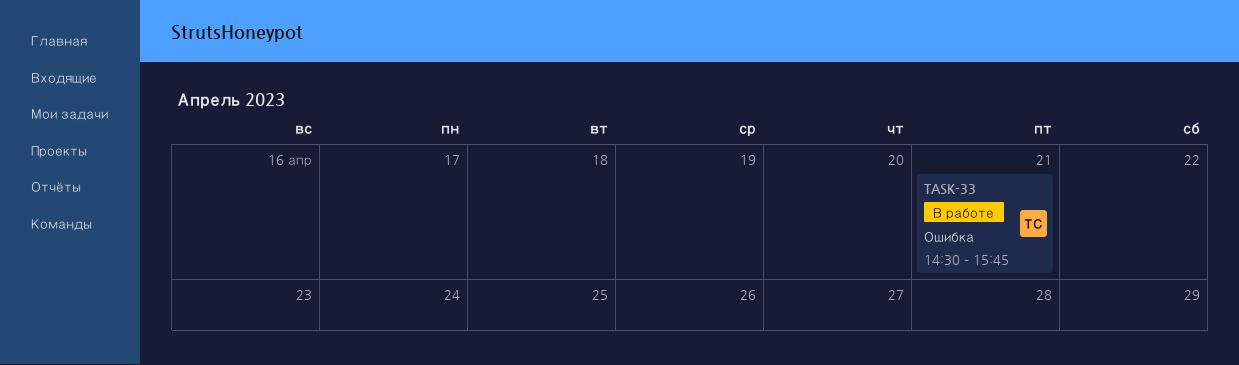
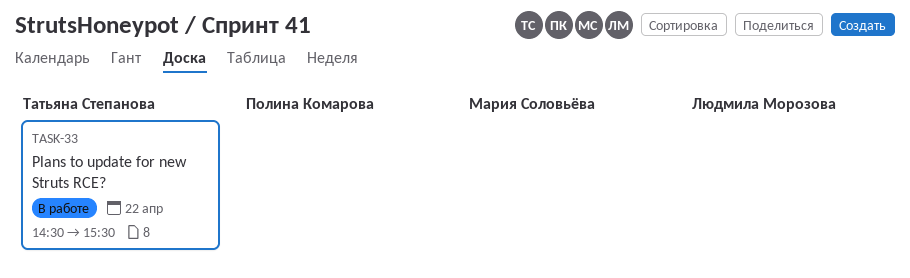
TASK-33, day: Apr 21 -> Apr 22
TASK-33, ends: 15:45 -> 15:30

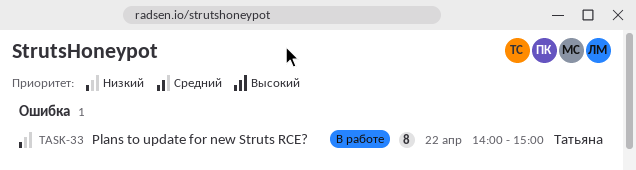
TASK-33, begins: 14:30 -> 14:00
TASK-33, ends: 15:30 -> 15:00

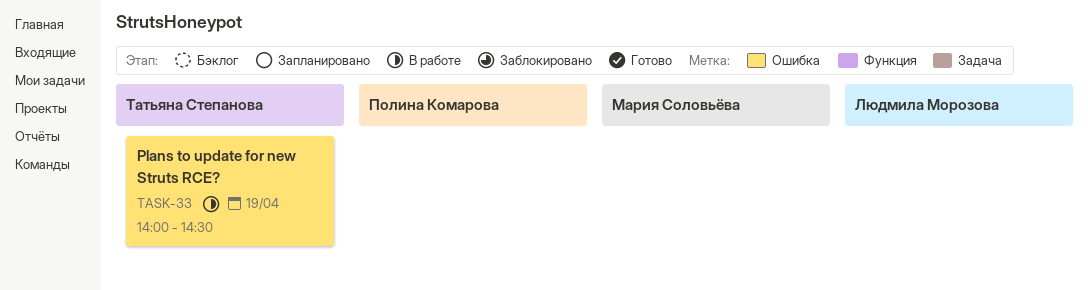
TASK-33, day: Apr 22 -> Apr 19
TASK-33, ends: 15:00 -> 14:30

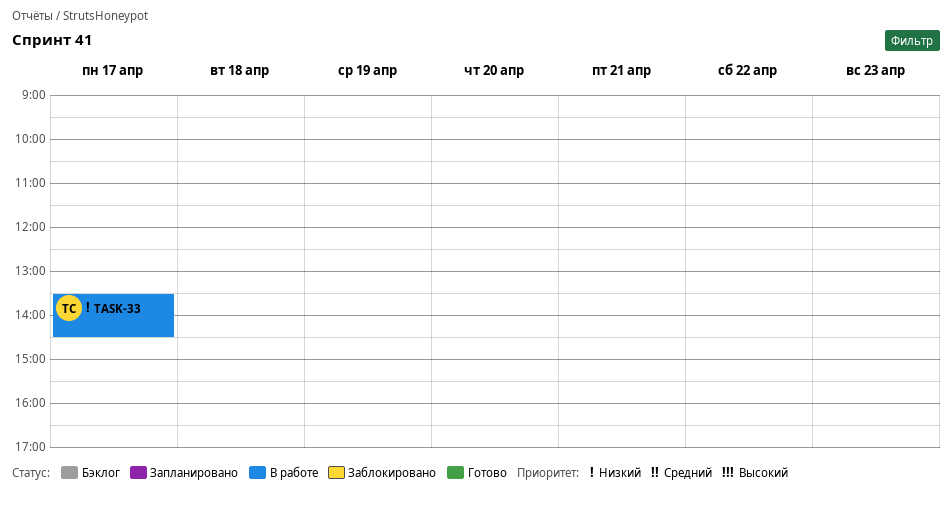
TASK-33, day: Apr 19 -> Apr 17
TASK-33, begins: 14:00 -> 13:30

